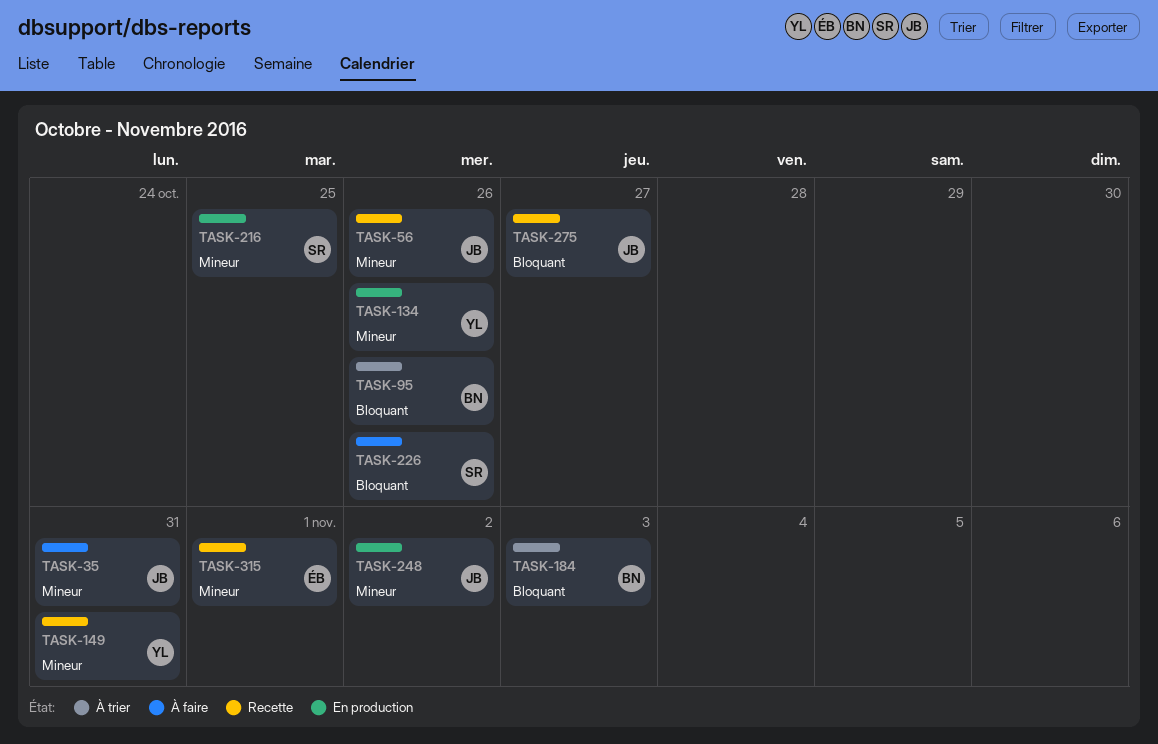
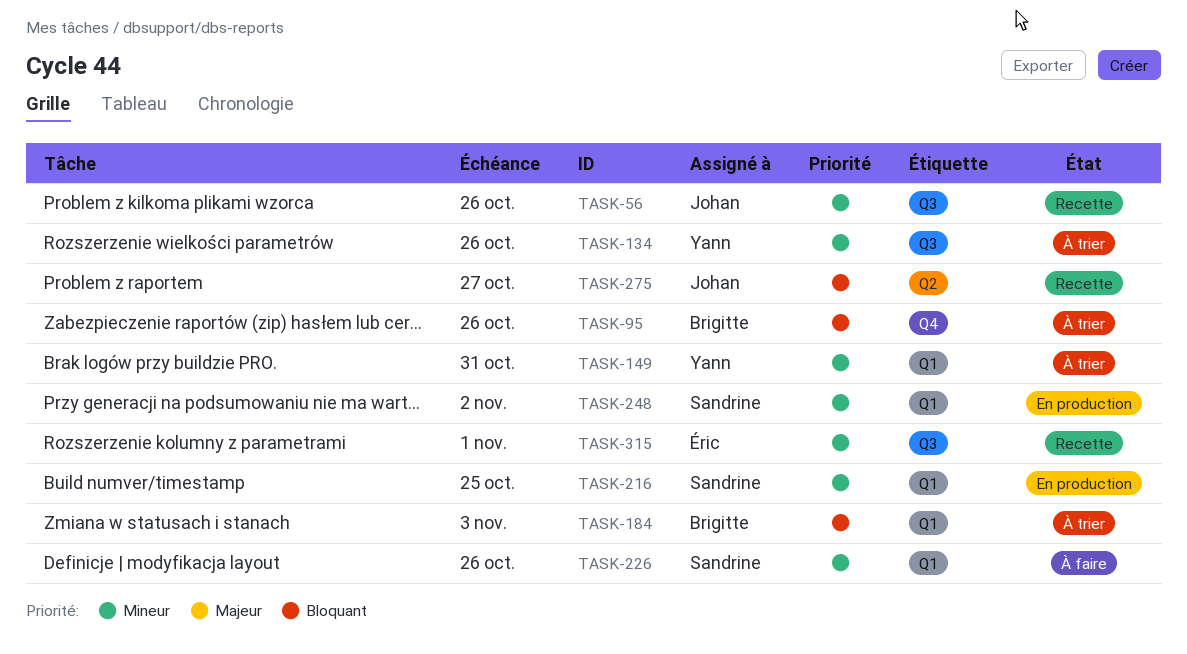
TASK-35: present -> none
TASK-134, status: En production -> À trier
TASK-149, status: Recette -> À trier
TASK-226, priority: Bloquant -> Mineur
TASK-248, owner: Johan -> Sandrine

